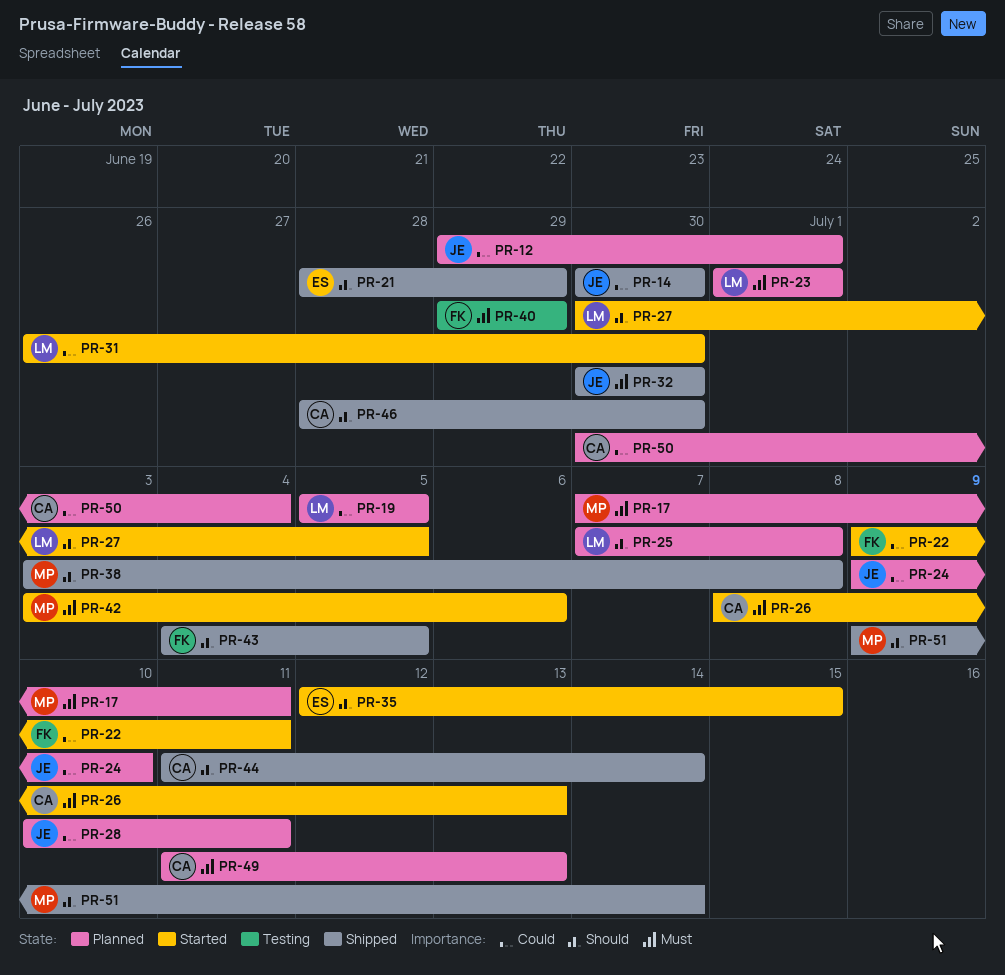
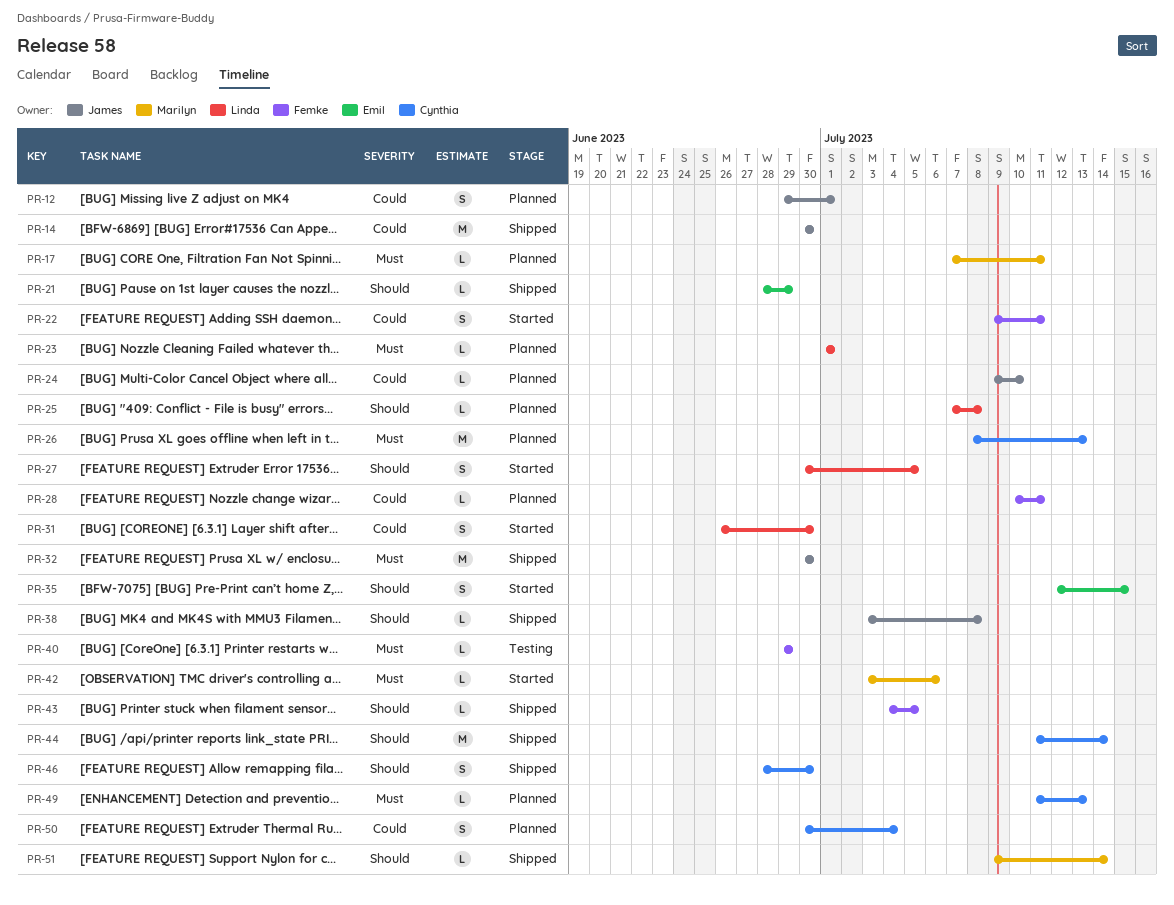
PR-19: present -> none
PR-26, status: Started -> Planned
PR-28, owner: James -> Femke
PR-38, owner: Marilyn -> James

